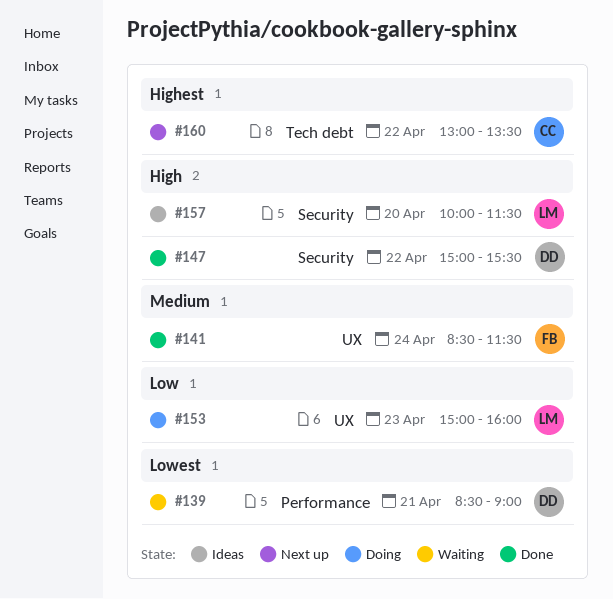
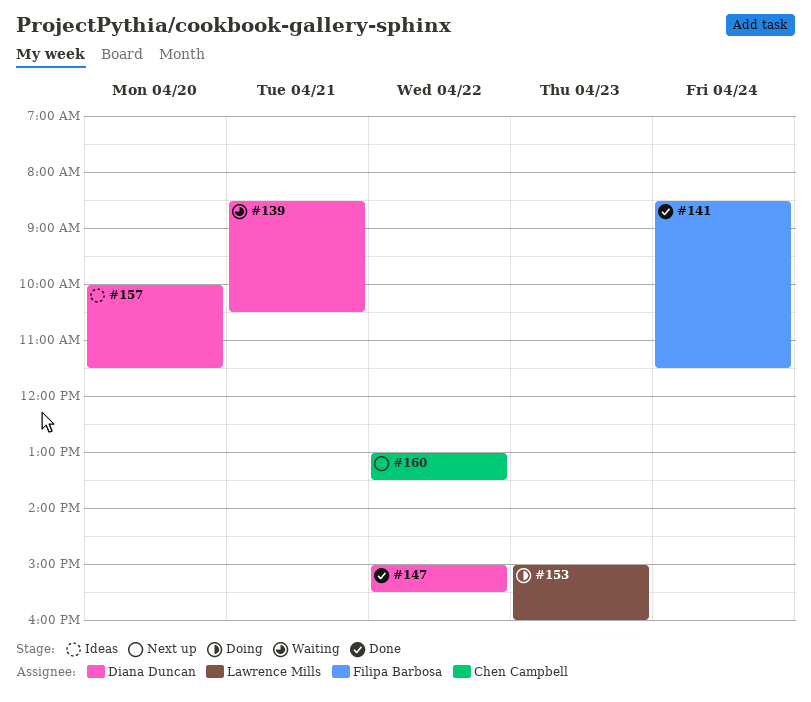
#139, ends: 09:00 -> 10:30
#157, owner: Lawrence Mills -> Diana Duncan

